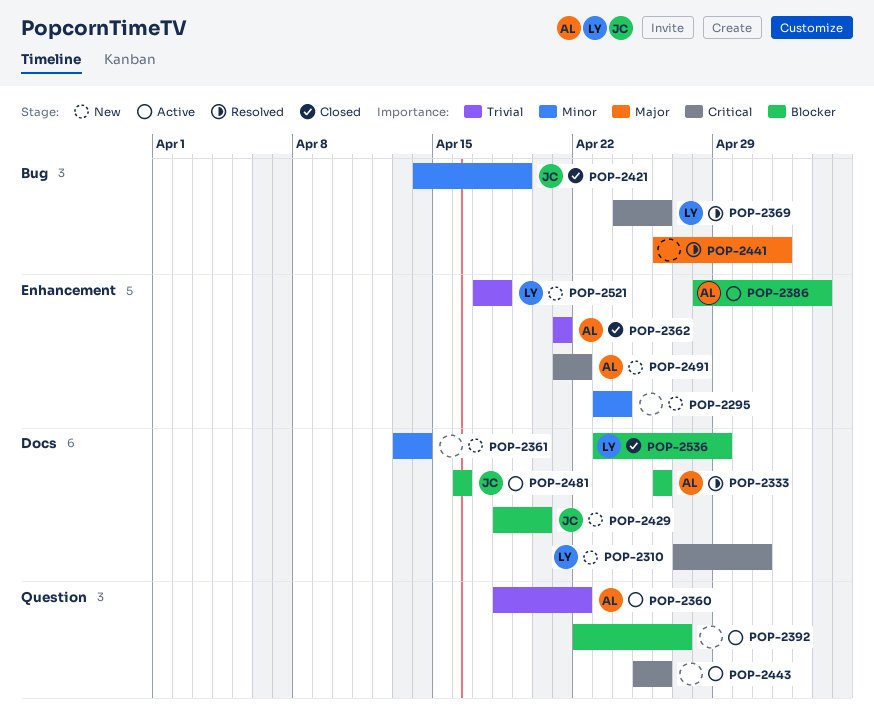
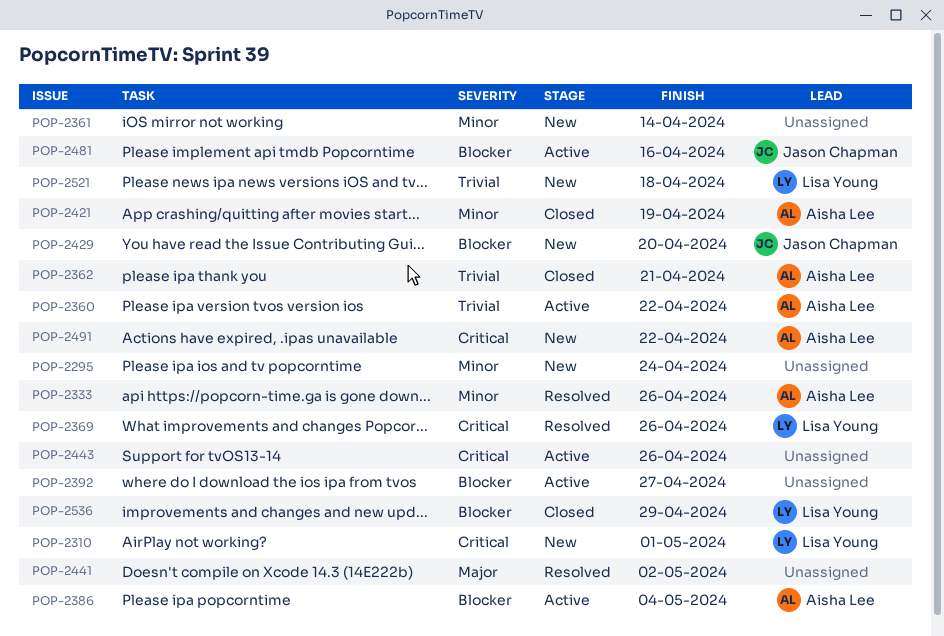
POP-2333, priority: Blocker -> Minor
POP-2421, owner: Jason Chapman -> Aisha Lee

